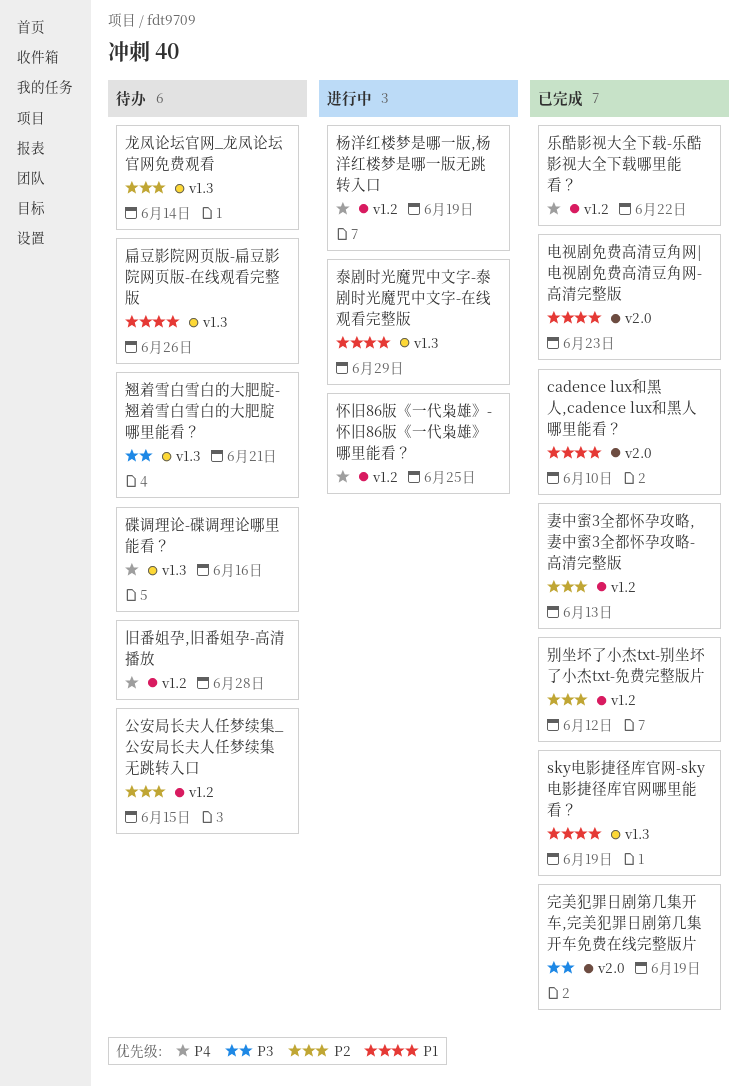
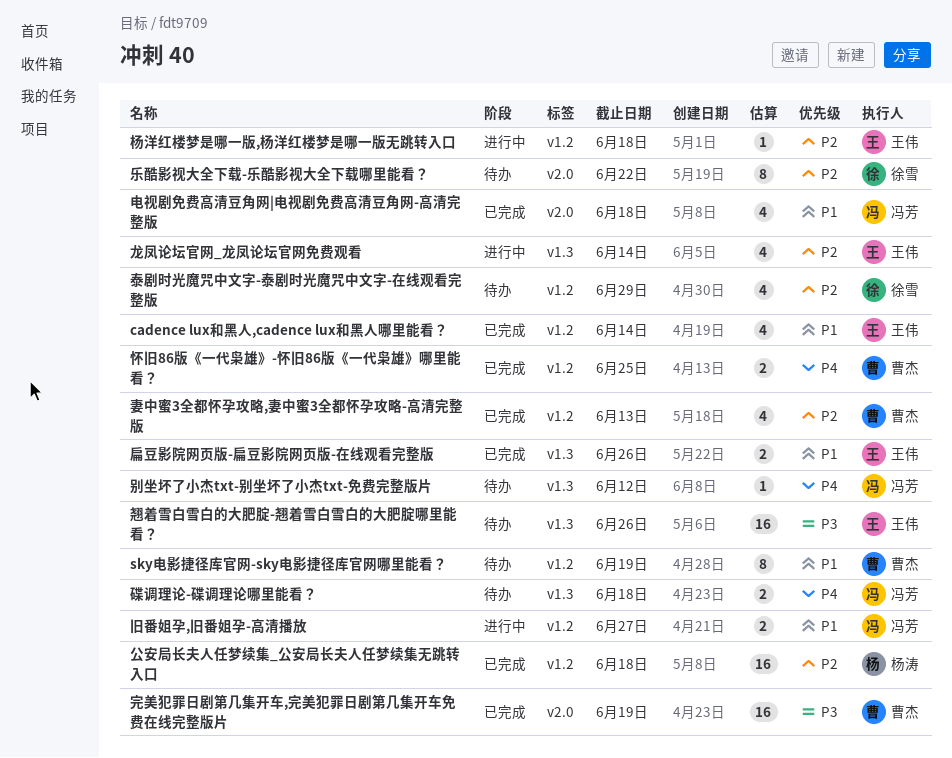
cadence lux和黑人,cadence lux和黑人哪里能看？, label: v2.0 -> v1.2
cadence lux和黑人,cadence lux和黑人哪里能看？, due: Jun 10 -> Jun 14
sky电影捷径库官网-sky电影捷径库官网哪里能看？, status: 已完成 -> 待办
sky电影捷径库官网-sky电影捷径库官网哪里能看？, label: v1.3 -> v1.2
乐酷影视大全下载-乐酷影视大全下载哪里能看？, status: 已完成 -> 待办
乐酷影视大全下载-乐酷影视大全下载哪里能看？, priority: P4 -> P2
乐酷影视大全下载-乐酷影视大全下载哪里能看？, label: v1.2 -> v2.0
公安局长夫人任梦续集_公安局长夫人任梦续集无跳转入口, status: 待办 -> 已完成
公安局长夫人任梦续集_公安局长夫人任梦续集无跳转入口, due: Jun 15 -> Jun 18
别坐坏了小杰txt-别坐坏了小杰txt-免费完整版片, status: 已完成 -> 待办
别坐坏了小杰txt-别坐坏了小杰txt-免费完整版片, priority: P2 -> P4
别坐坏了小杰txt-别坐坏了小杰txt-免费完整版片, label: v1.2 -> v1.3
怀旧86版《一代枭雄》-怀旧86版《一代枭雄》哪里能看？, status: 进行中 -> 已完成
扁豆影院网页版-扁豆影院网页版-在线观看完整版, status: 待办 -> 已完成
旧番姐孕,旧番姐孕-高清播放, status: 待办 -> 进行中
旧番姐孕,旧番姐孕-高清播放, priority: P4 -> P1
旧番姐孕,旧番姐孕-高清播放, due: Jun 28 -> Jun 27
杨洋红楼梦是哪一版,杨洋红楼梦是哪一版无跳转入口, priority: P4 -> P2
杨洋红楼梦是哪一版,杨洋红楼梦是哪一版无跳转入口, due: Jun 19 -> Jun 18
泰剧时光魔咒中文字-泰剧时光魔咒中文字-在线观看完整版, status: 进行中 -> 待办
泰剧时光魔咒中文字-泰剧时光魔咒中文字-在线观看完整版, priority: P1 -> P2
泰剧时光魔咒中文字-泰剧时光魔咒中文字-在线观看完整版, label: v1.3 -> v1.2
电视剧免费高清豆角网|电视剧免费高清豆角网-高清完整版, due: Jun 23 -> Jun 18
碟调理论-碟调理论哪里能看？, due: Jun 16 -> Jun 18
翘着雪白雪白的大肥腚-翘着雪白雪白的大肥腚哪里能看？, due: Jun 21 -> Jun 26
龙凤论坛官网_龙凤论坛官网免费观看, status: 待办 -> 进行中

